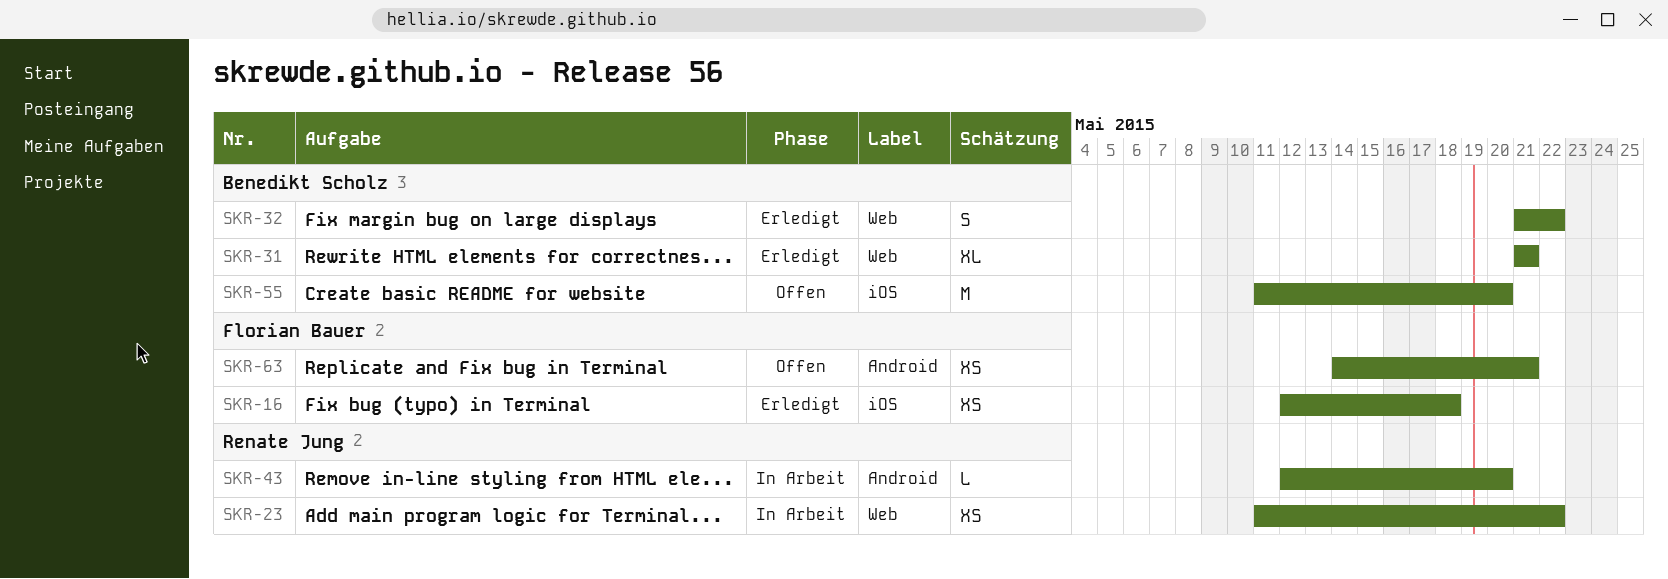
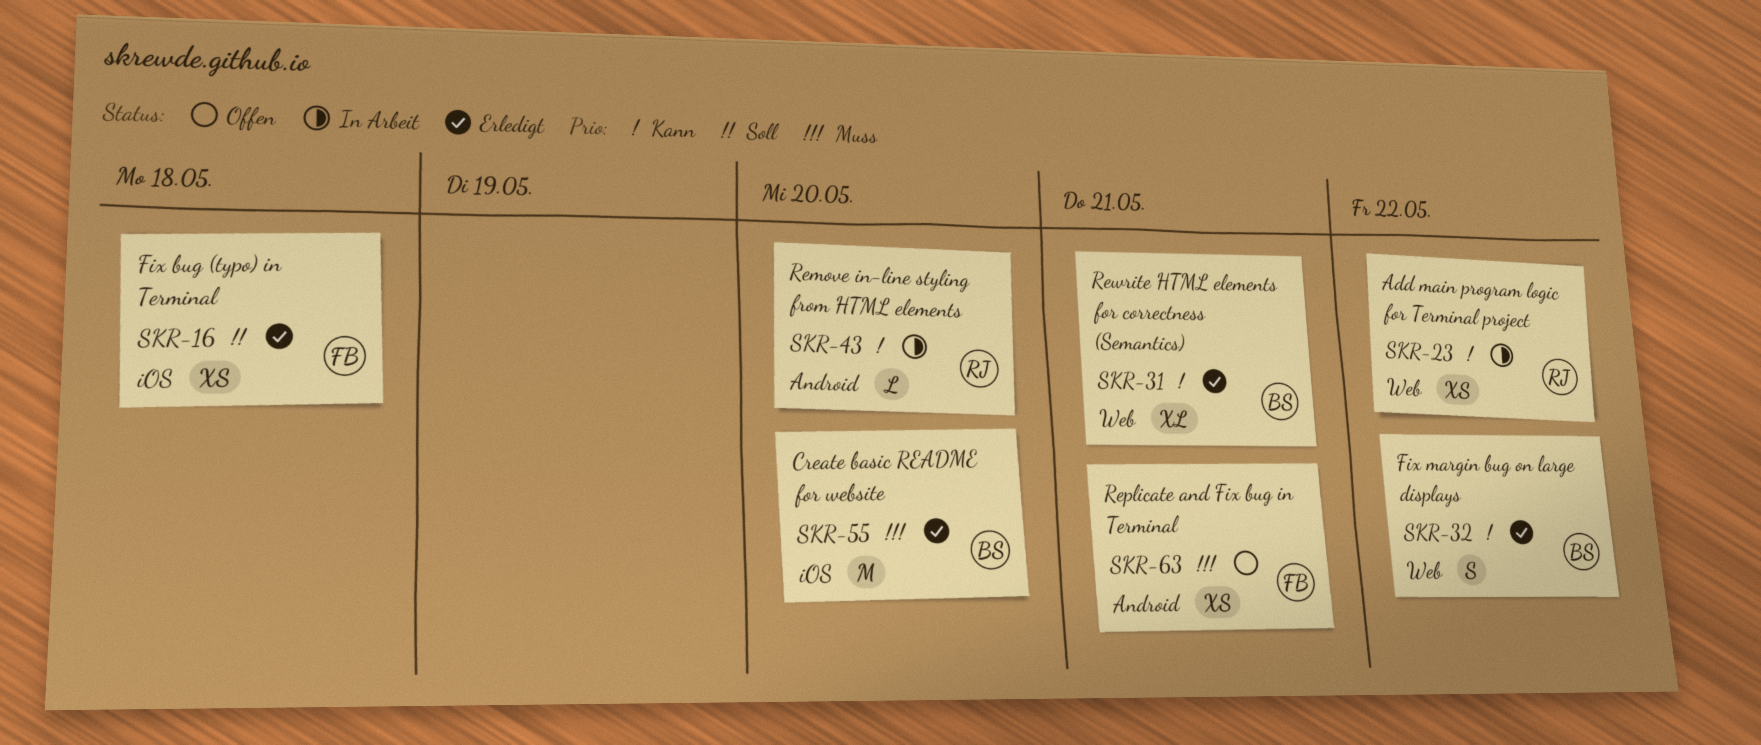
SKR-55, status: Offen -> Erledigt

